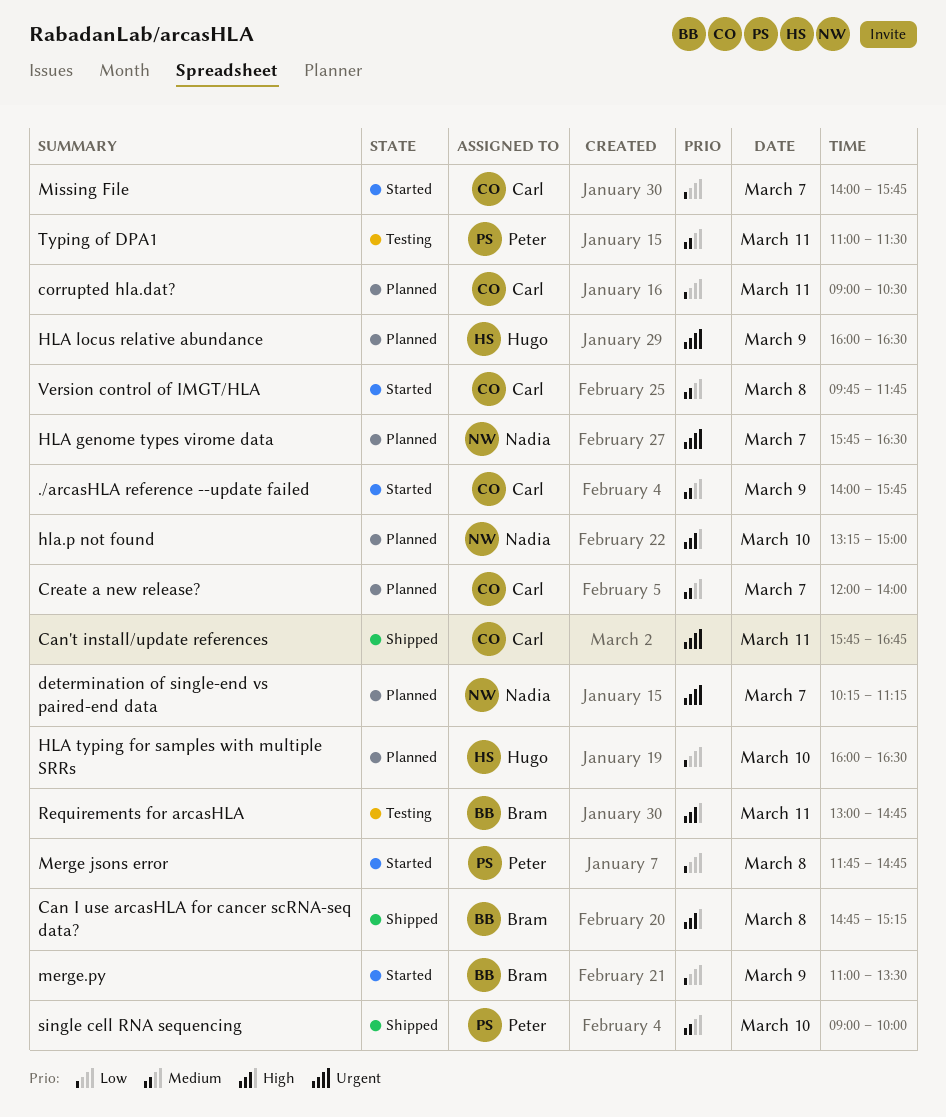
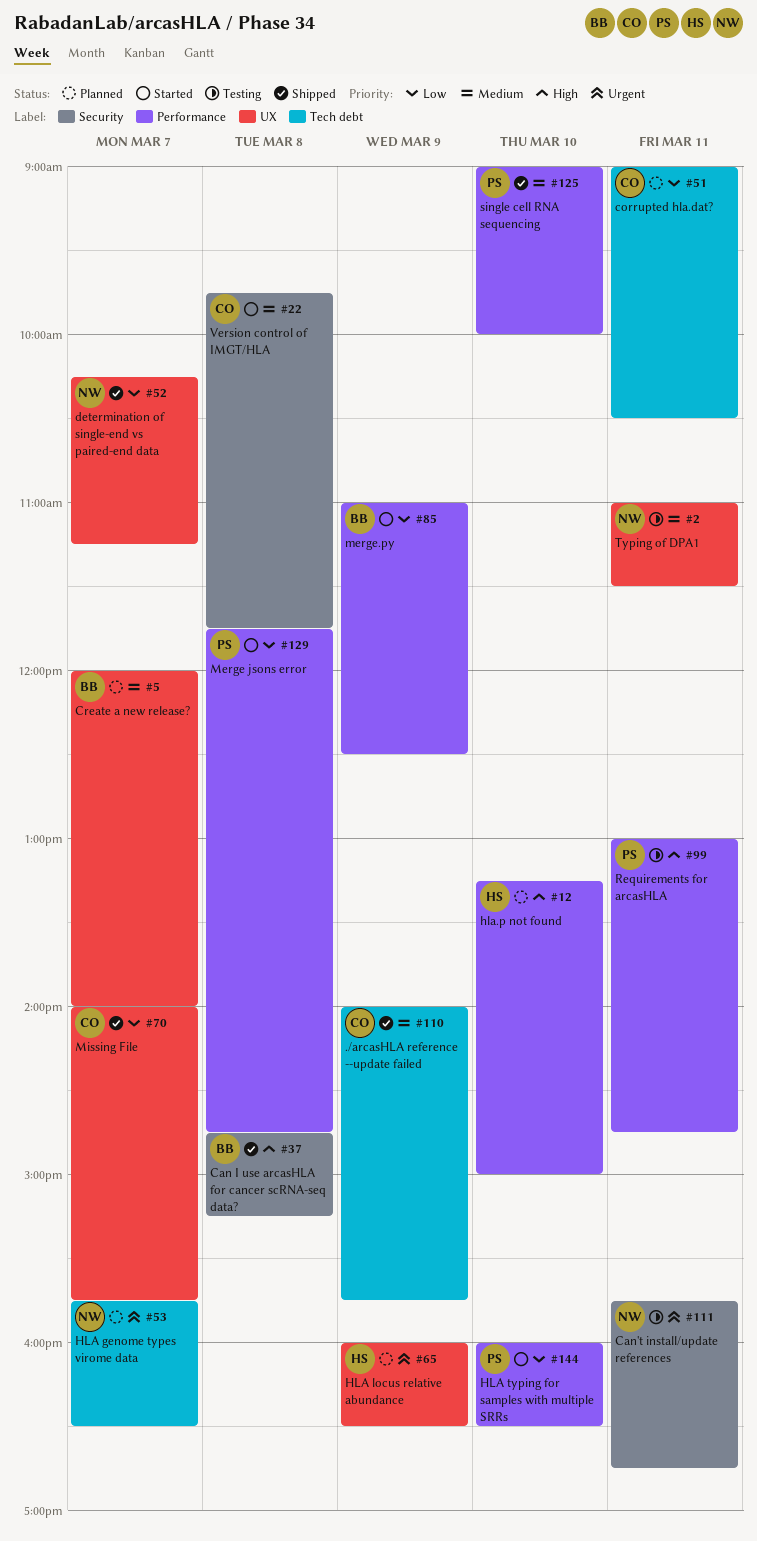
./arcasHLA reference --update failed, status: Started -> Shipped
Can't install/update references, status: Shipped -> Testing
Can't install/update references, owner: Carl -> Nadia
Create a new release?, owner: Carl -> Bram
determination of single-end vs paired-end data, status: Planned -> Shipped
determination of single-end vs paired-end data, priority: Urgent -> Low
HLA typing for samples with multiple SRRs, status: Planned -> Started
HLA typing for samples with multiple SRRs, owner: Hugo -> Peter
hla.p not found, owner: Nadia -> Hugo
merge.py, ends: 13:30 -> 12:30
Missing File, status: Started -> Shipped
Requirements for arcasHLA, owner: Bram -> Peter
Typing of DPA1, owner: Peter -> Nadia

